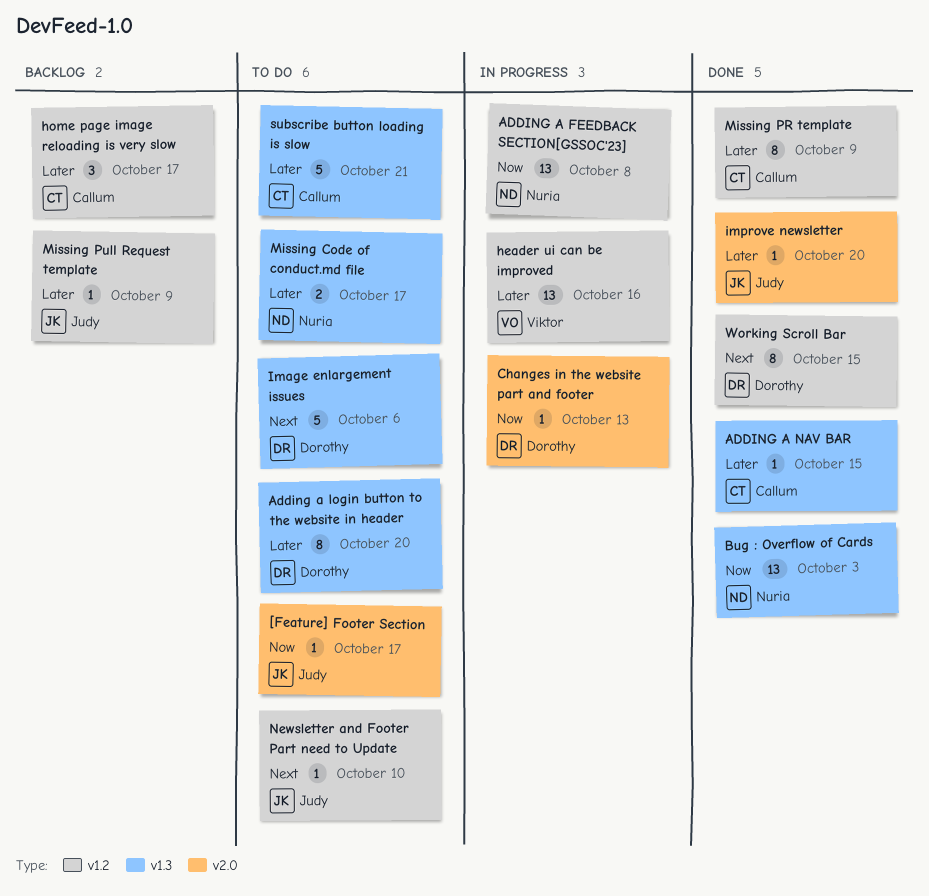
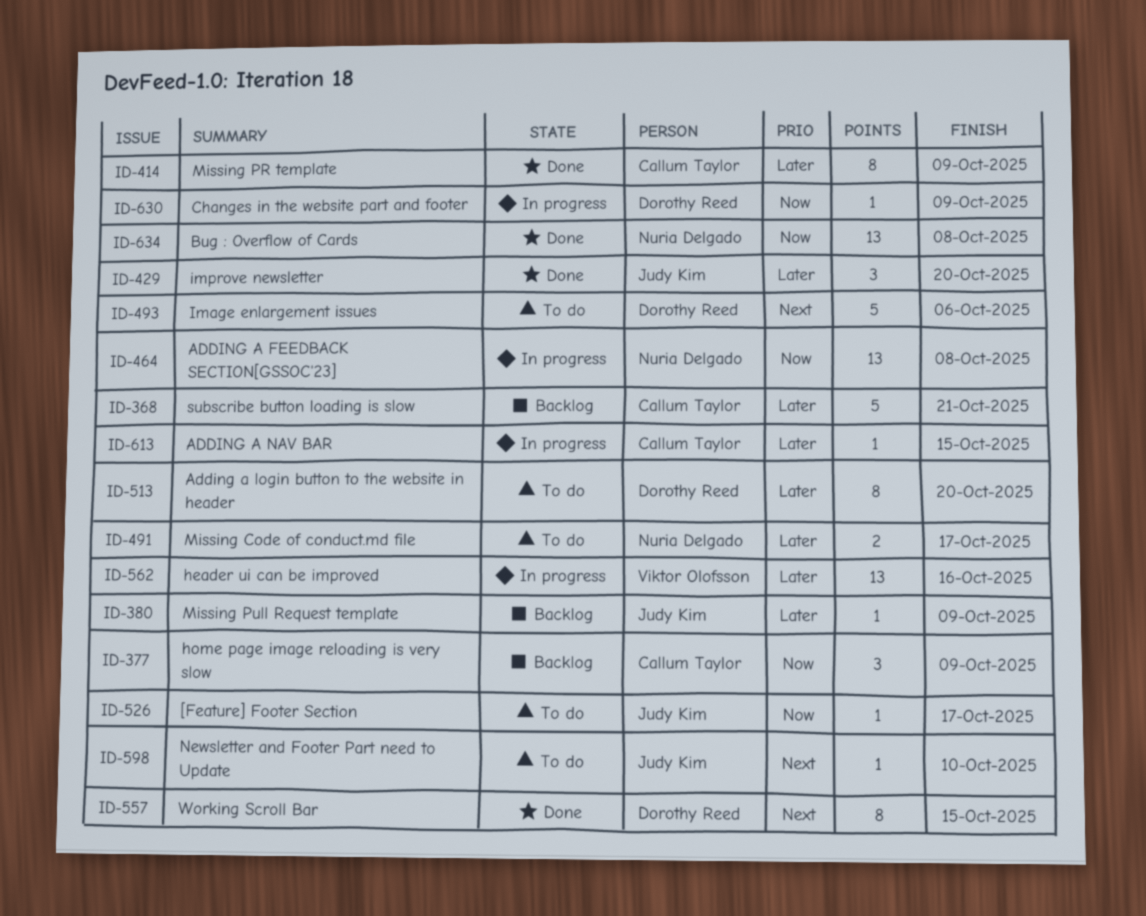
ADDING A NAV BAR, status: Done -> In progress
Bug : Overflow of Cards, due: Oct 3 -> Oct 8
Changes in the website part and footer, due: Oct 13 -> Oct 9
home page image reloading is very slow, priority: Later -> Now
home page image reloading is very slow, due: Oct 17 -> Oct 9
improve newsletter, estimate: 1 -> 3
subscribe button loading is slow, status: To do -> Backlog

